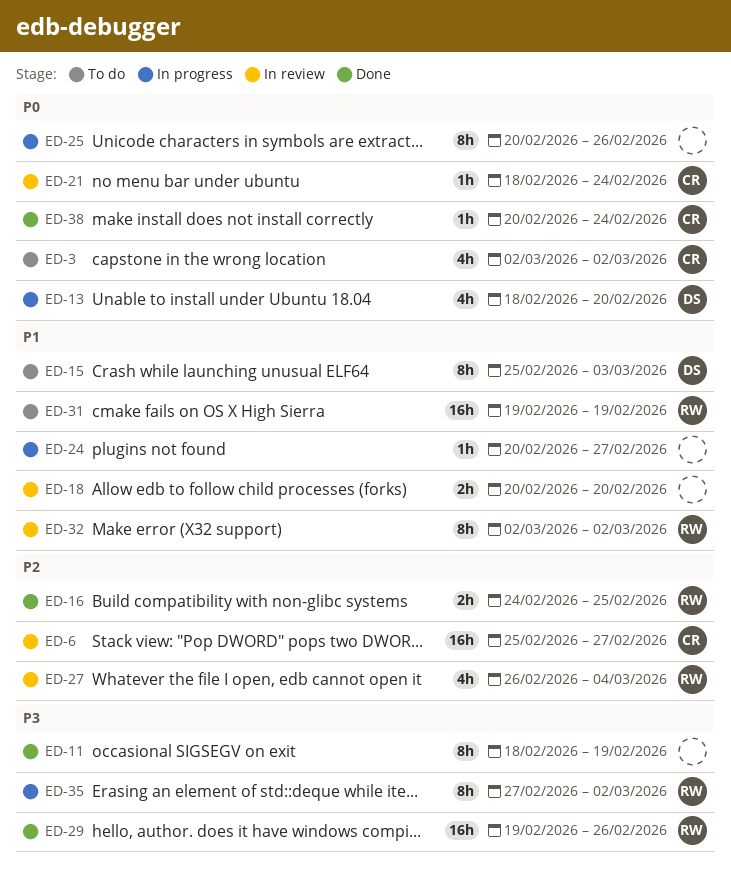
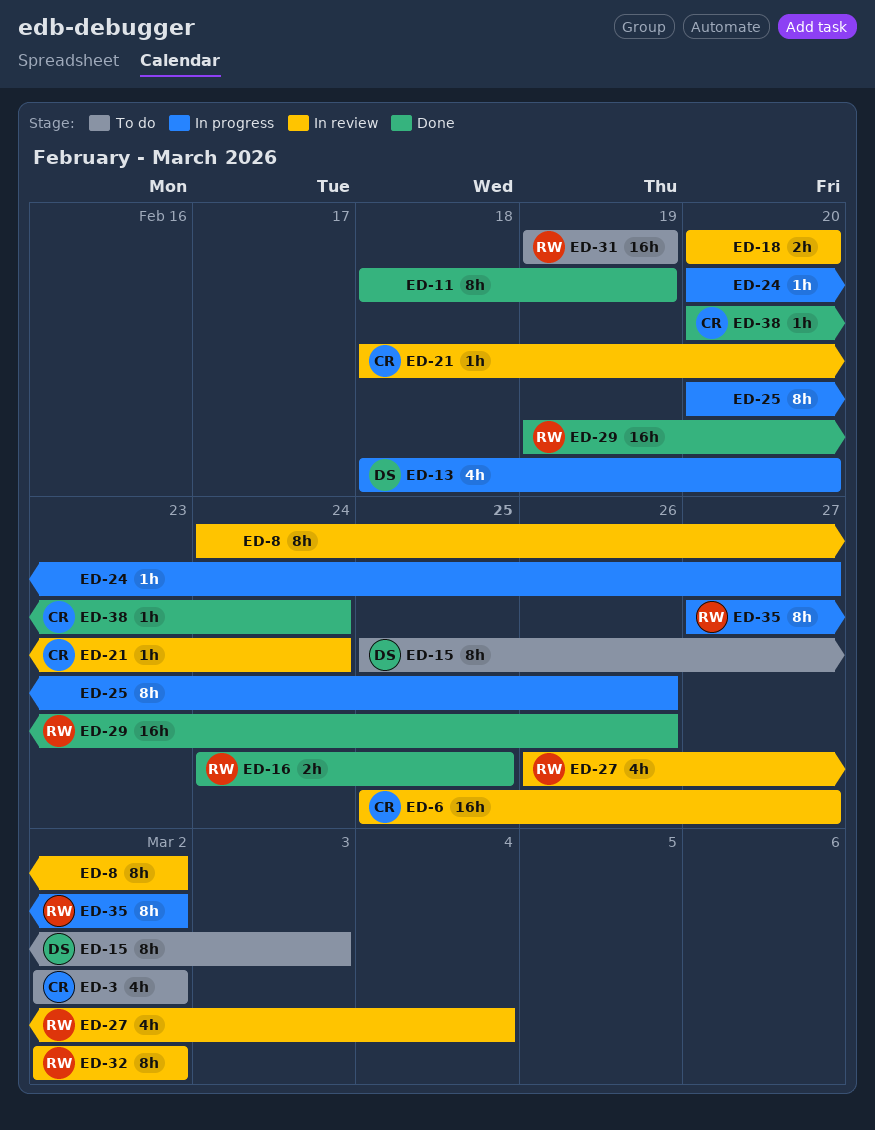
ED-8: none -> present

